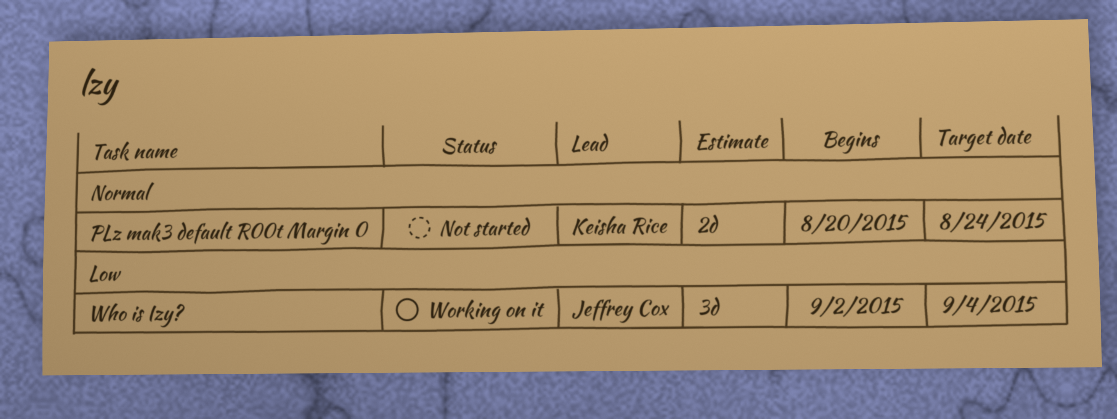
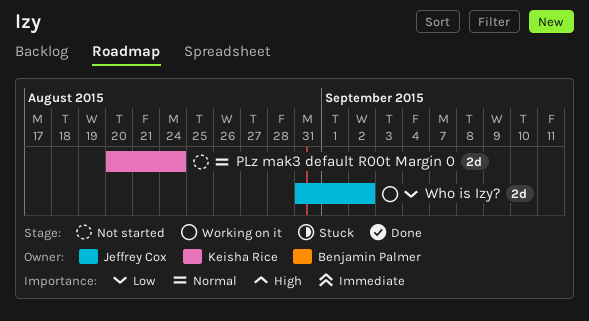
Who is Izy?, estimate: 3d -> 2d
Who is Izy?, start: Sep 2 -> Aug 31
Who is Izy?, due: Sep 4 -> Sep 2

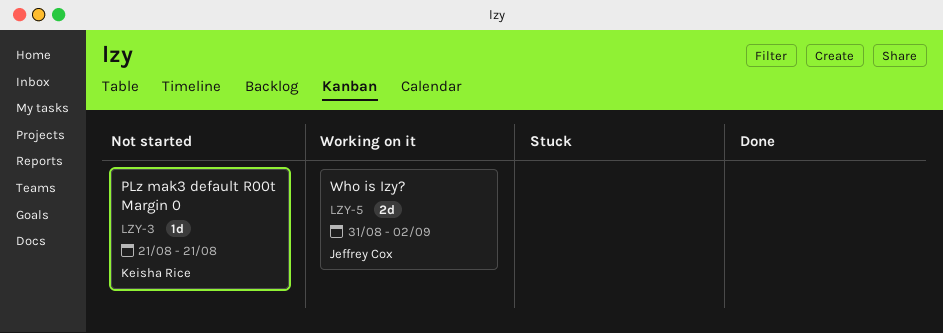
PLz mak3 default R00t Margin 0, estimate: 2d -> 1d
PLz mak3 default R00t Margin 0, start: Aug 20 -> Aug 21
PLz mak3 default R00t Margin 0, due: Aug 24 -> Aug 21

